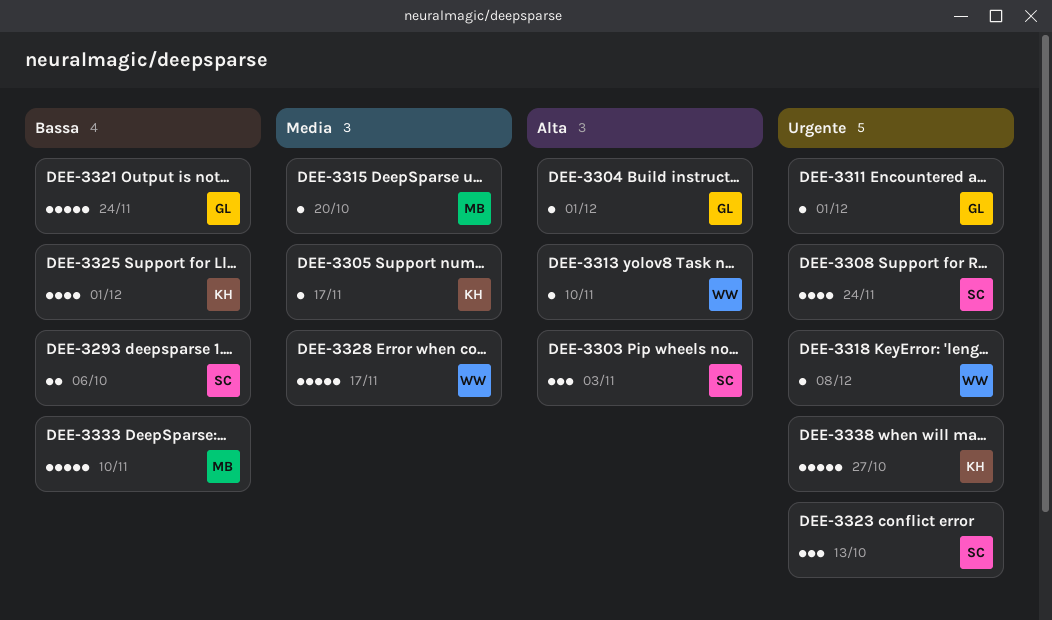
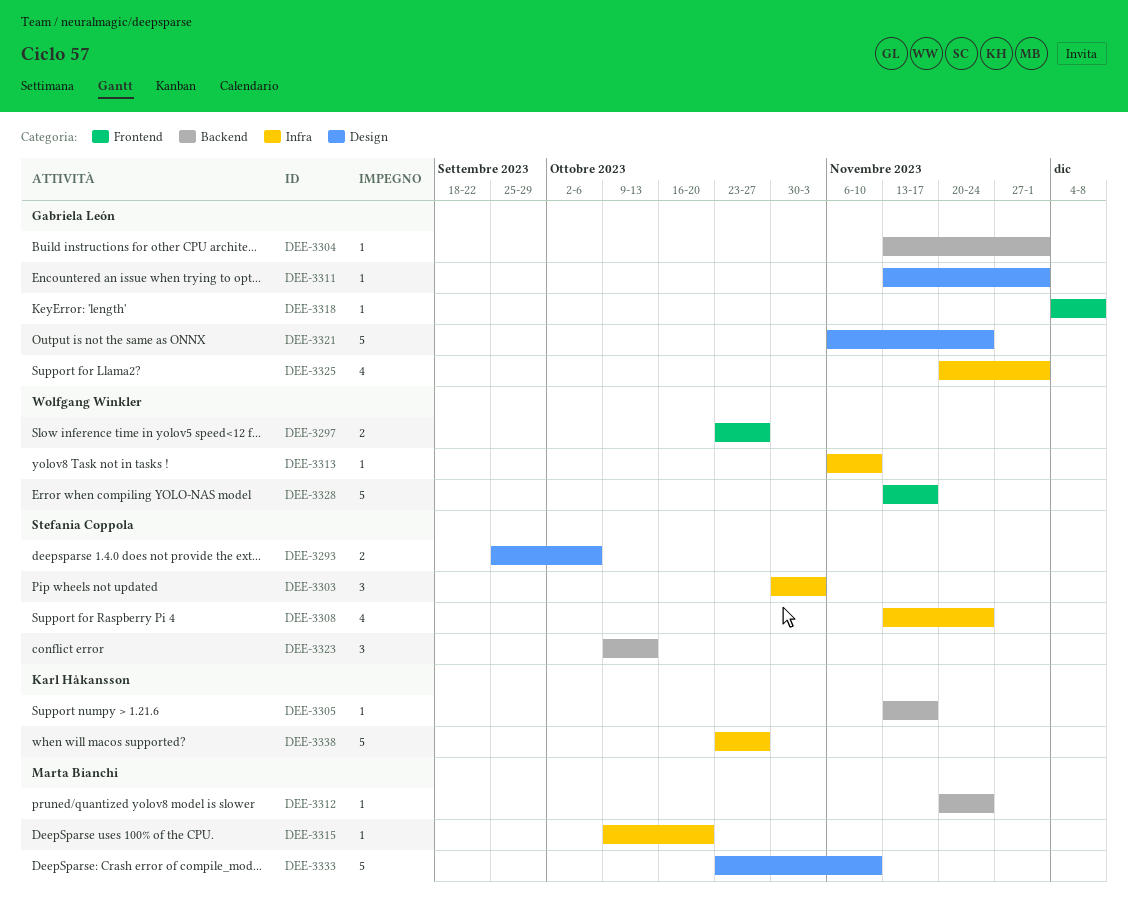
DEE-3297: none -> present
DEE-3312: none -> present
DEE-3318, owner: Wolfgang Winkler -> Gabriela León
DEE-3325, owner: Karl Håkansson -> Gabriela León

